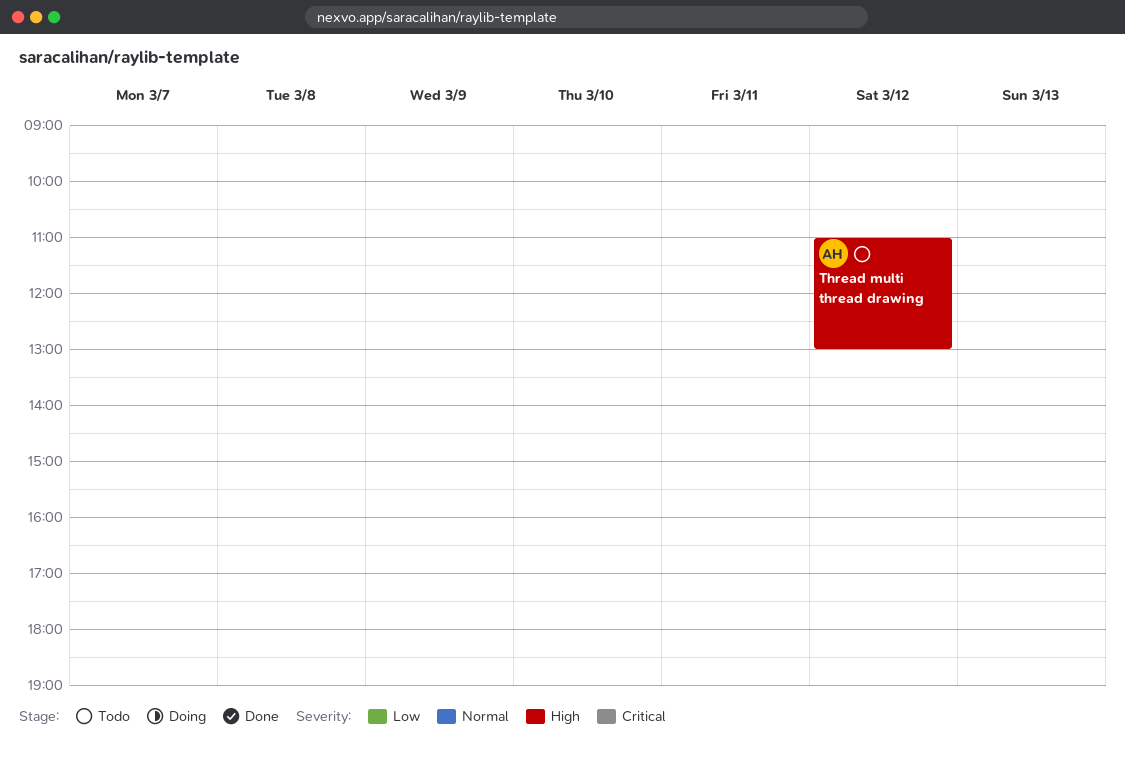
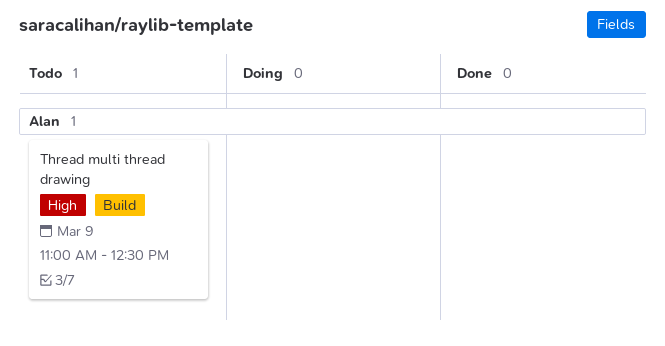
Thread multi thread drawing, day: Mar 12 -> Mar 9
Thread multi thread drawing, ends: 13:00 -> 12:30

